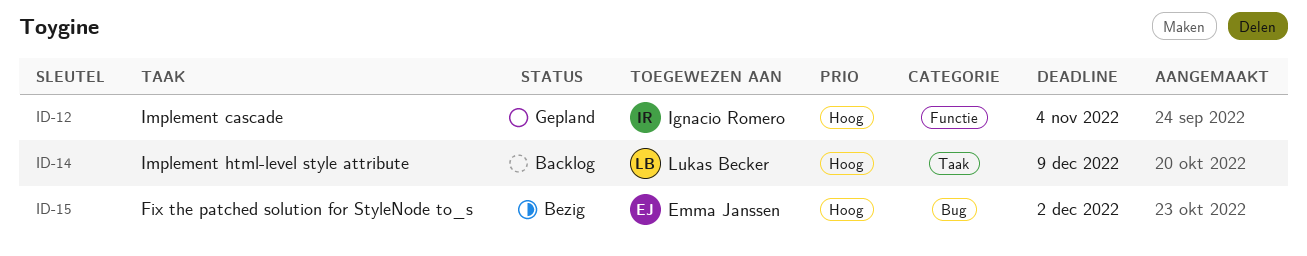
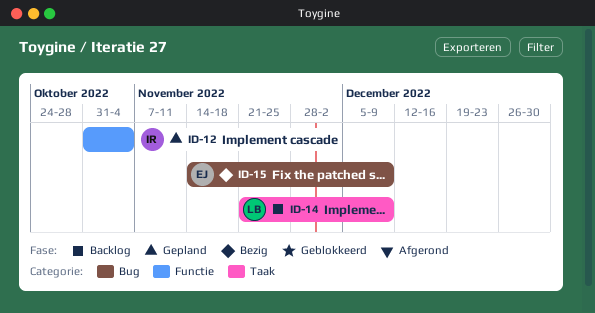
ID-15, due: Dec 2 -> Dec 9

